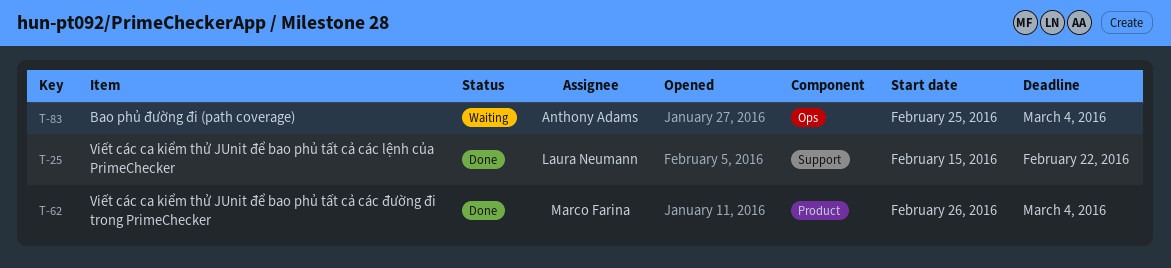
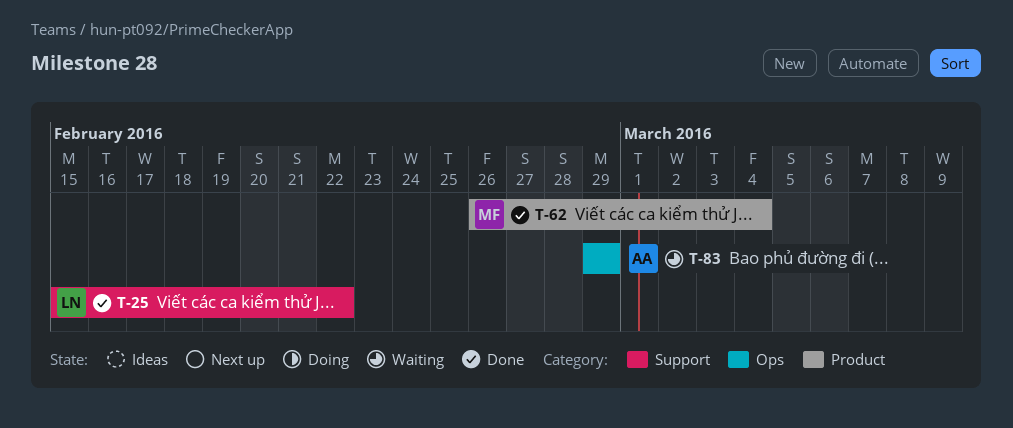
T-83, start: Feb 25 -> Feb 29
T-83, due: Mar 4 -> Feb 29

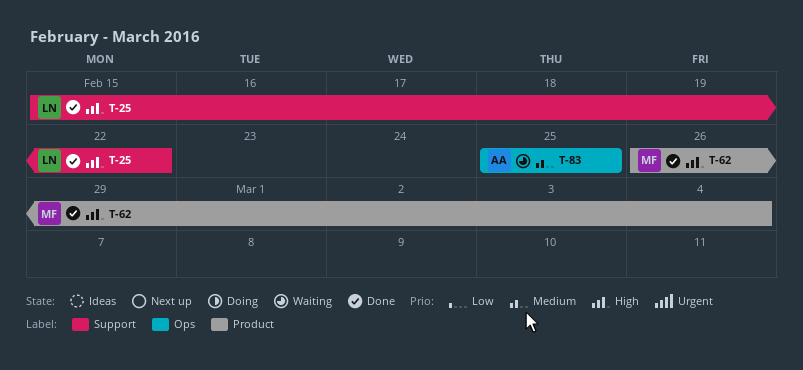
T-83, start: Feb 29 -> Feb 25
T-83, due: Feb 29 -> Feb 25

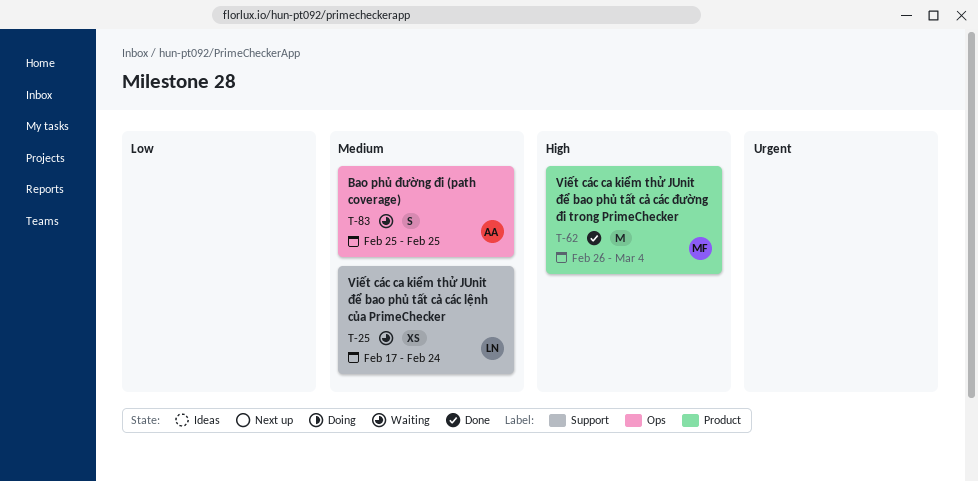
T-25, status: Done -> Waiting
T-25, priority: High -> Medium
T-25, start: Feb 15 -> Feb 17
T-25, due: Feb 22 -> Feb 24

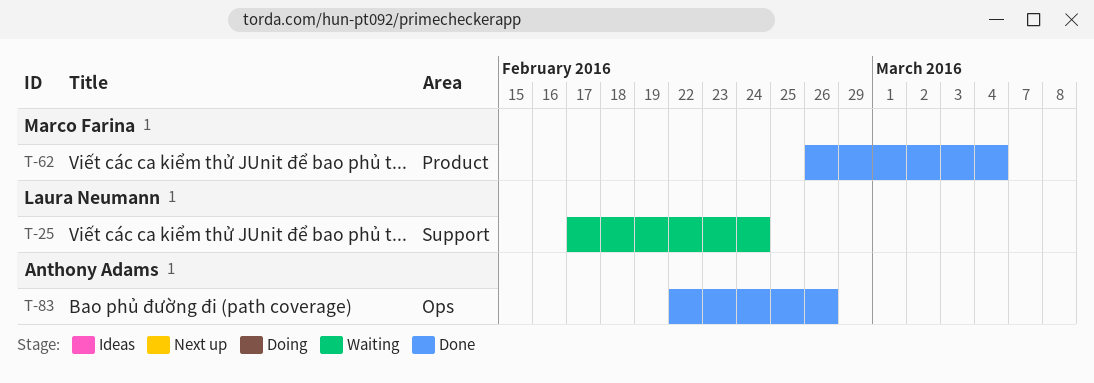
T-83, status: Waiting -> Done
T-83, start: Feb 25 -> Feb 22
T-83, due: Feb 25 -> Feb 26

